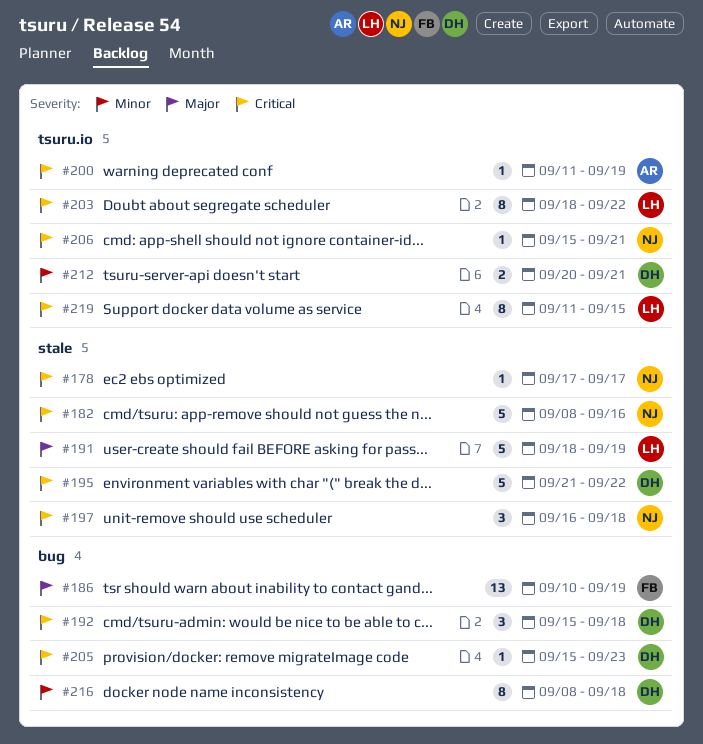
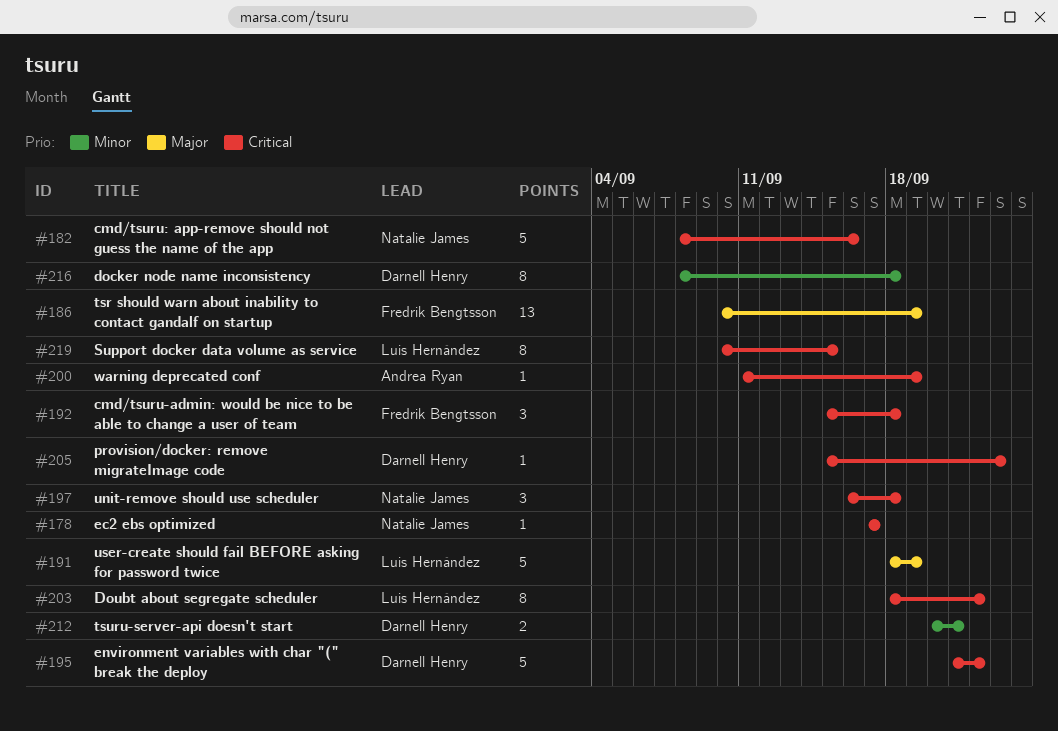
#192, owner: Darnell Henry -> Fredrik Bengtsson
#206: present -> none
#219, start: Sep 11 -> Sep 10

